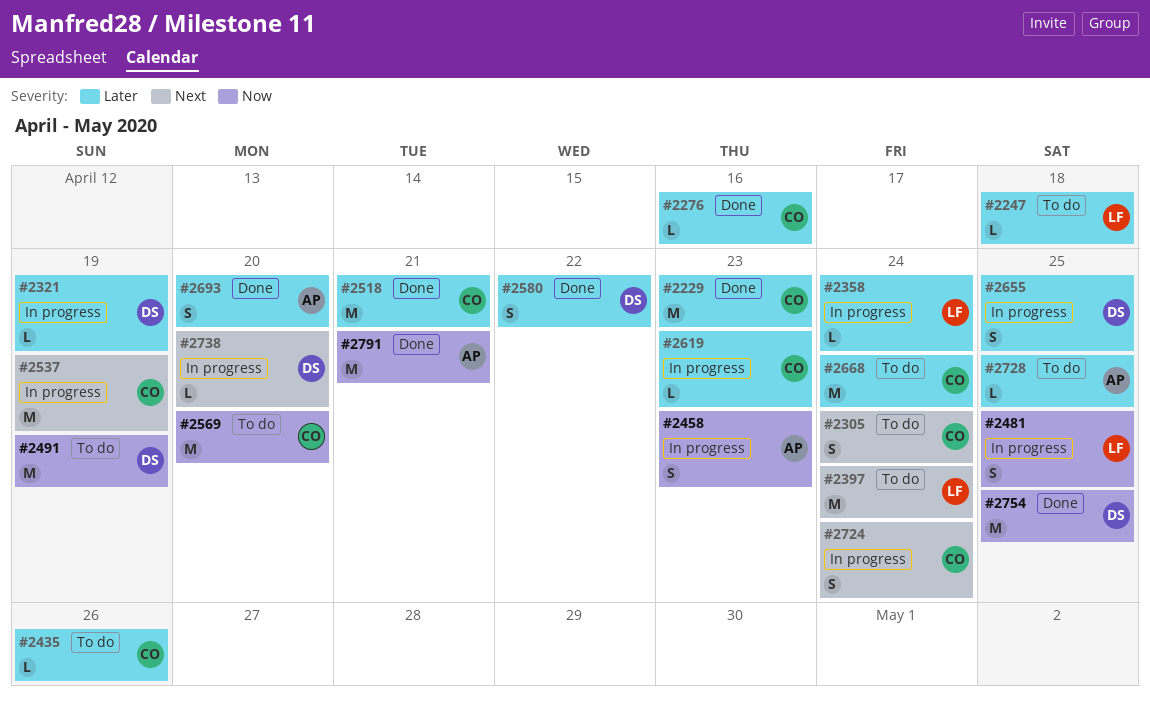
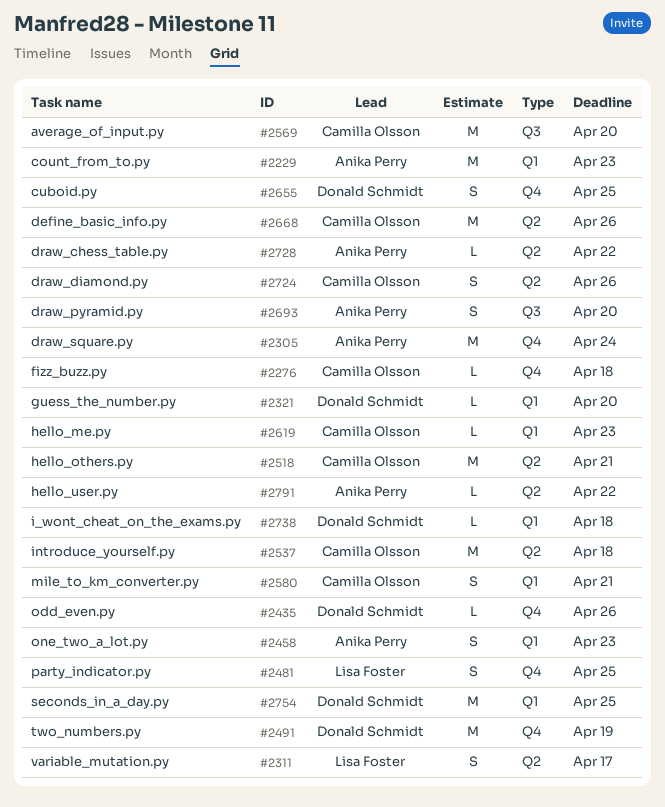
#2229, owner: Camilla Olsson -> Anika Perry
#2247: present -> none
#2276, due: Apr 16 -> Apr 18
#2305, owner: Camilla Olsson -> Anika Perry
#2305, estimate: S -> M
#2311: none -> present
#2321, due: Apr 19 -> Apr 20
#2358: present -> none
#2397: present -> none
#2435, owner: Camilla Olsson -> Donald Schmidt
#2537, due: Apr 19 -> Apr 18
#2580, owner: Donald Schmidt -> Camilla Olsson
#2580, due: Apr 22 -> Apr 21
#2668, due: Apr 24 -> Apr 26
#2724, due: Apr 24 -> Apr 26
#2728, due: Apr 25 -> Apr 22
#2738, due: Apr 20 -> Apr 18
#2791, estimate: M -> L
#2791, due: Apr 21 -> Apr 22

